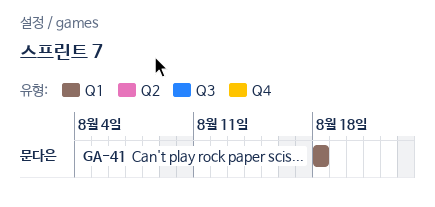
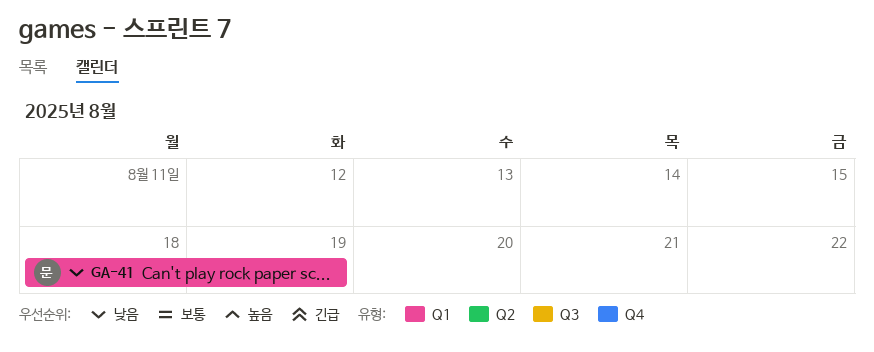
GA-41, due: Aug 18 -> Aug 19

